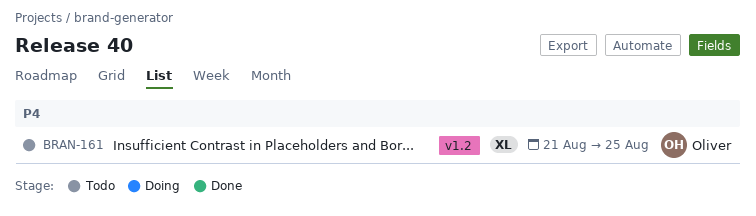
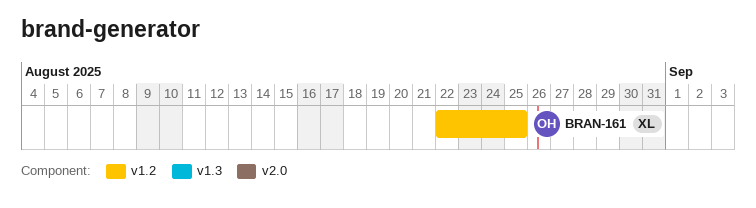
BRAN-161, start: Aug 21 -> Aug 22

